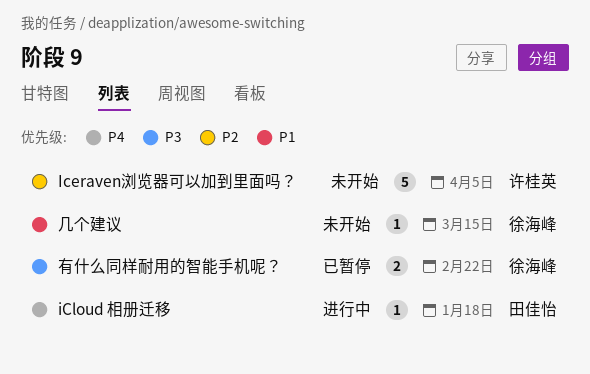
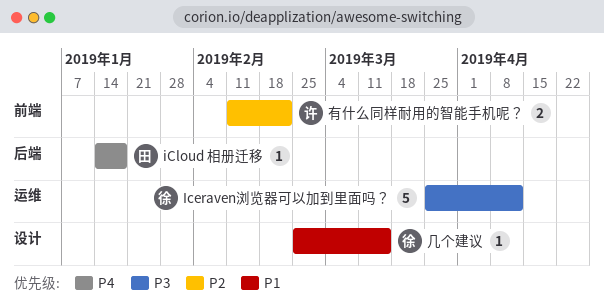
Iceraven浏览器可以加到里面吗？, owner: 许桂英 -> 徐海峰
Iceraven浏览器可以加到里面吗？, priority: P2 -> P3
Iceraven浏览器可以加到里面吗？, due: Apr 5 -> Apr 12
有什么同样耐用的智能手机呢？, owner: 徐海峰 -> 许桂英
有什么同样耐用的智能手机呢？, priority: P3 -> P2

